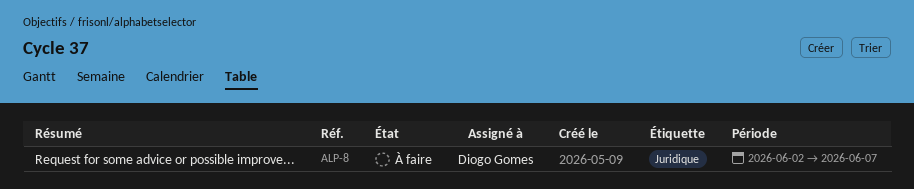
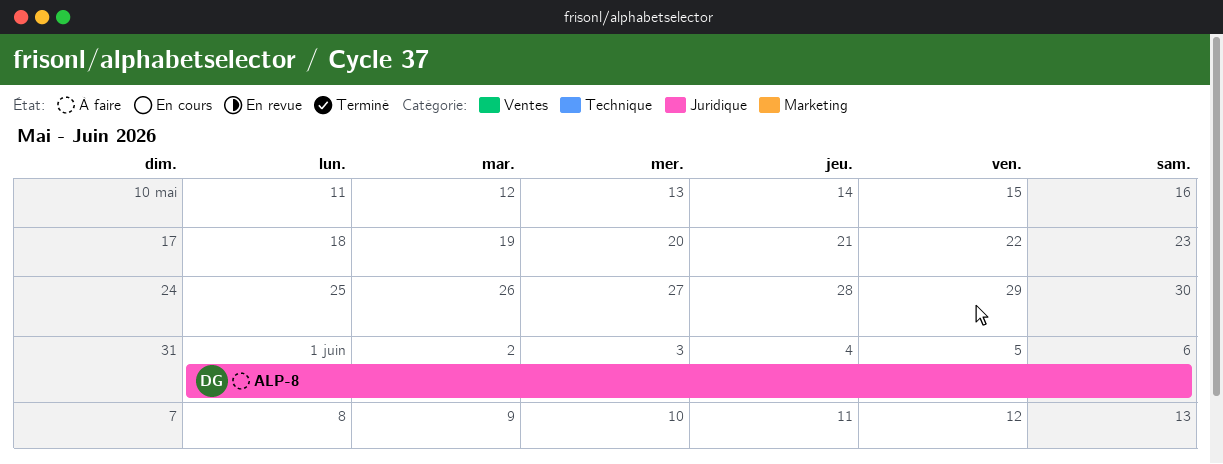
ALP-8, start: Jun 2 -> Jun 1
ALP-8, due: Jun 7 -> Jun 6

